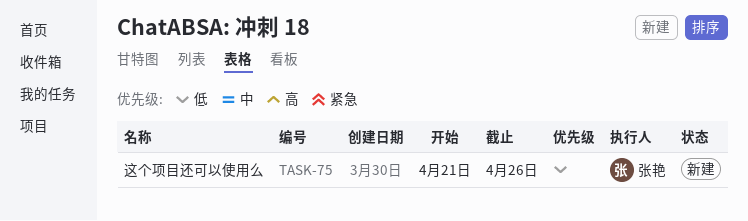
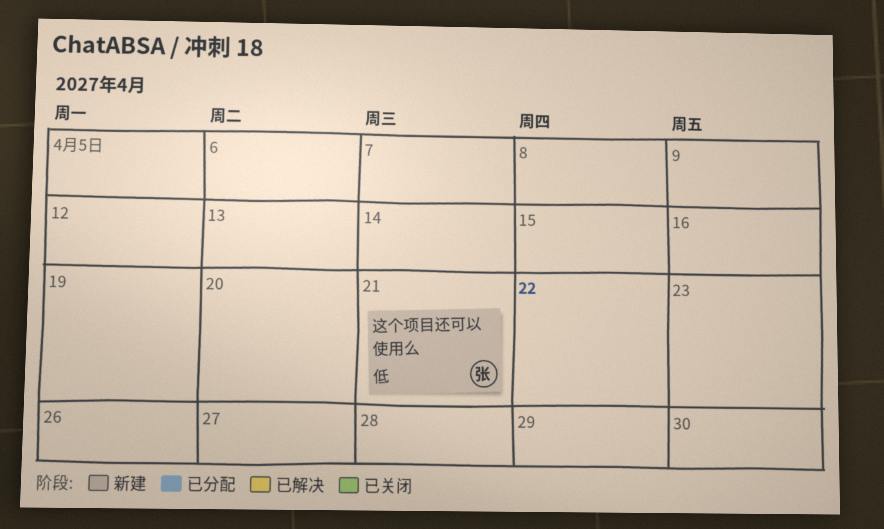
这个项目还可以使用么, due: Apr 26 -> Apr 21

